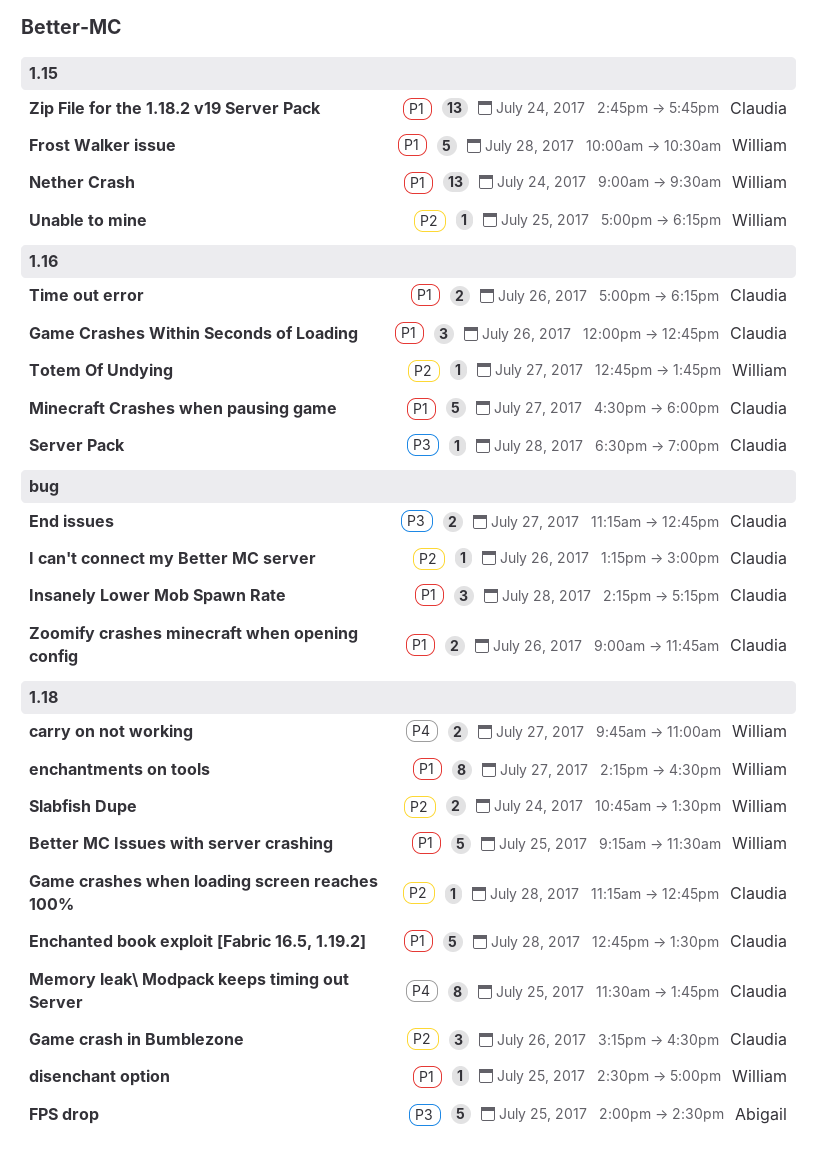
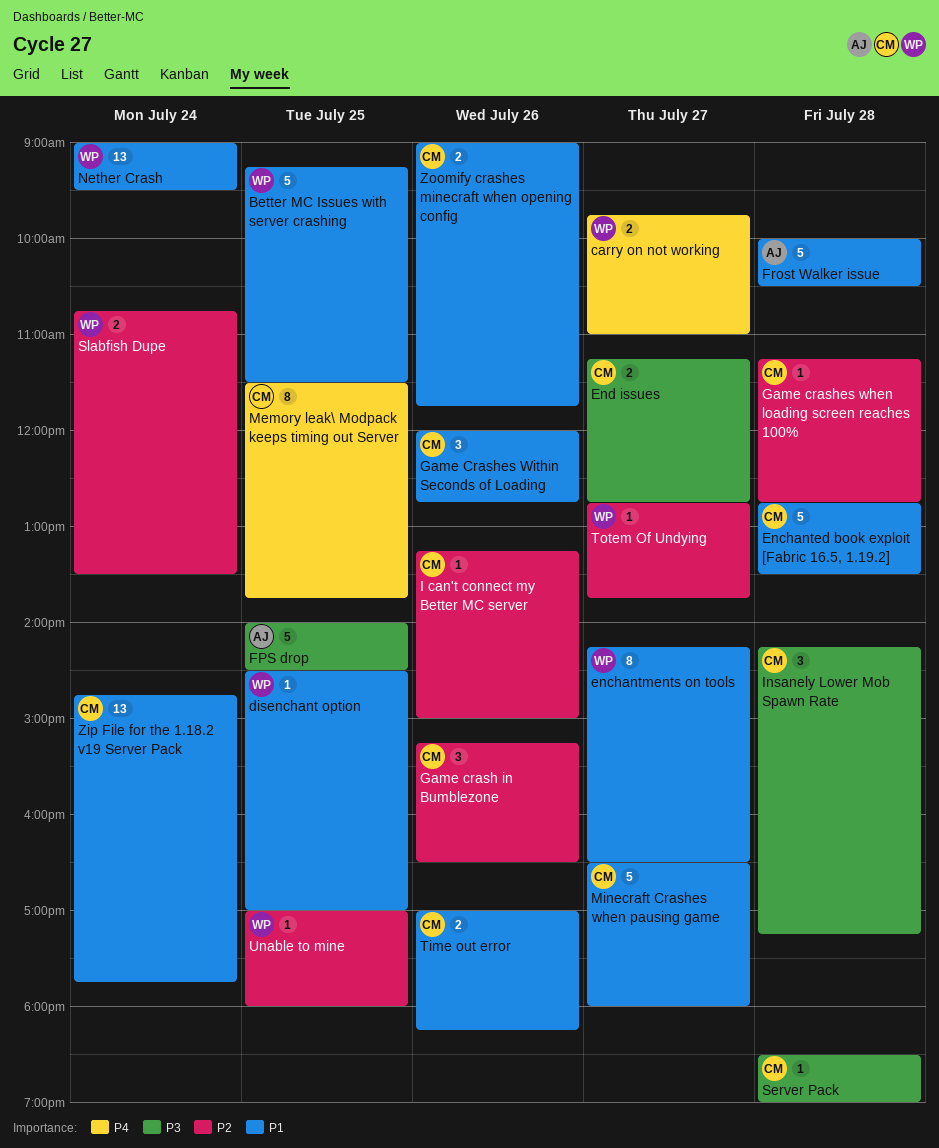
Frost Walker issue, owner: William -> Abigail
Insanely Lower Mob Spawn Rate, priority: P1 -> P3
Unable to mine, ends: 18:15 -> 18:00

